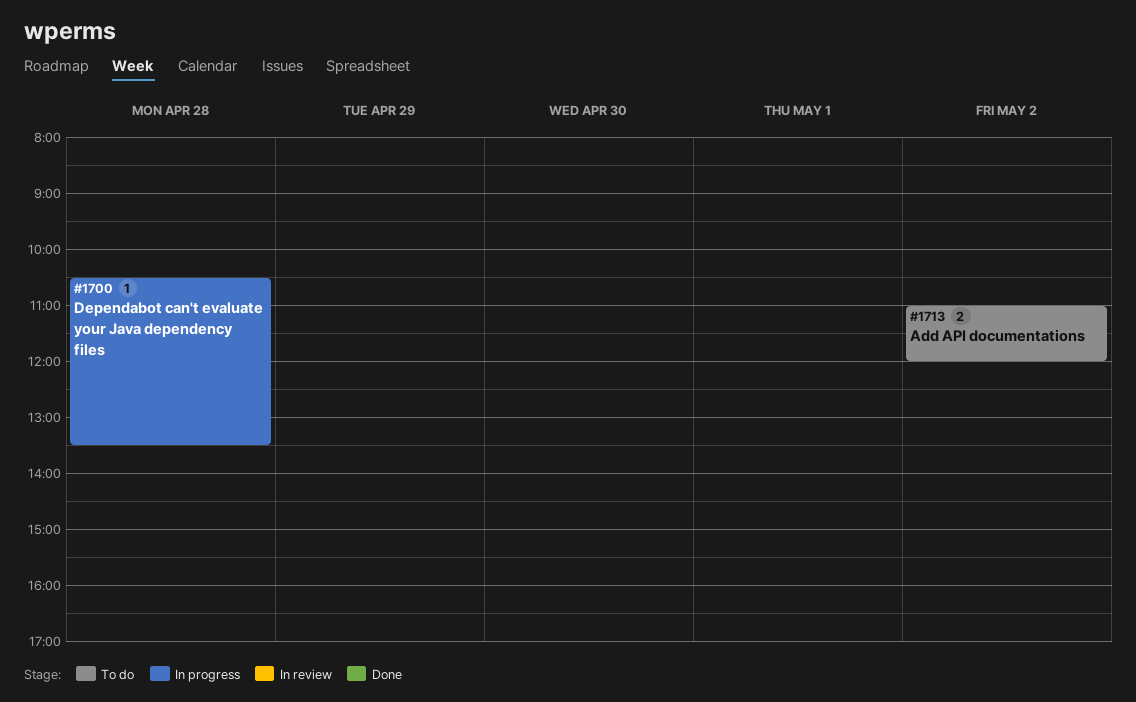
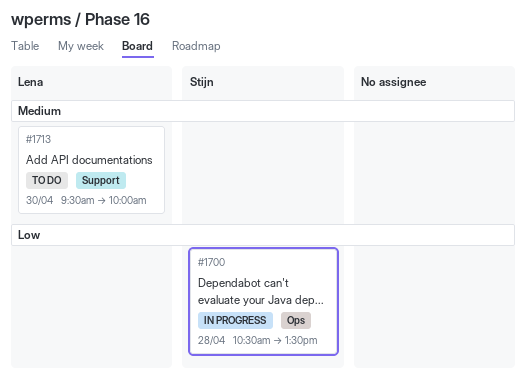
#1713, day: May 2 -> Apr 30
#1713, begins: 11:00 -> 09:30
#1713, ends: 12:00 -> 10:00

